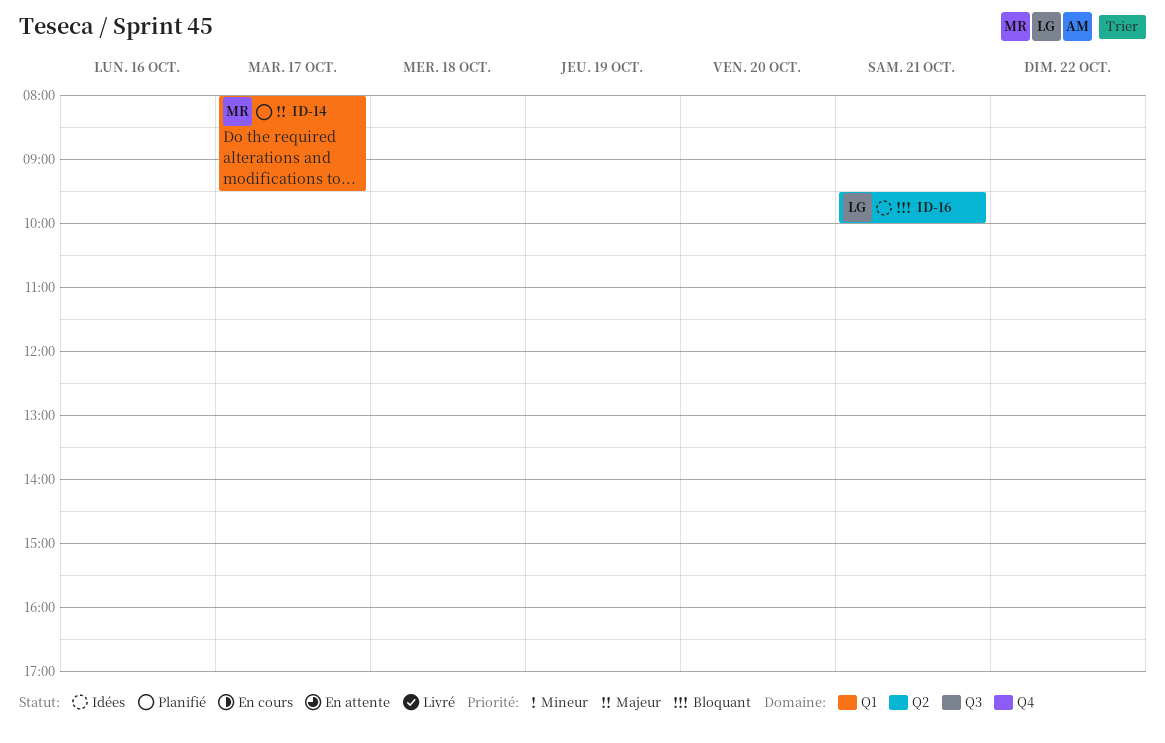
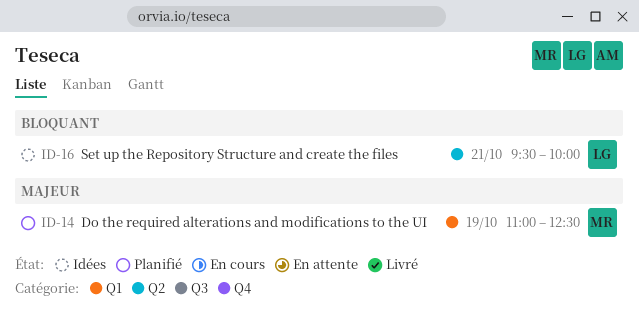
ID-14, day: Oct 17 -> Oct 19
ID-14, begins: 08:00 -> 11:00
ID-14, ends: 09:30 -> 12:30

